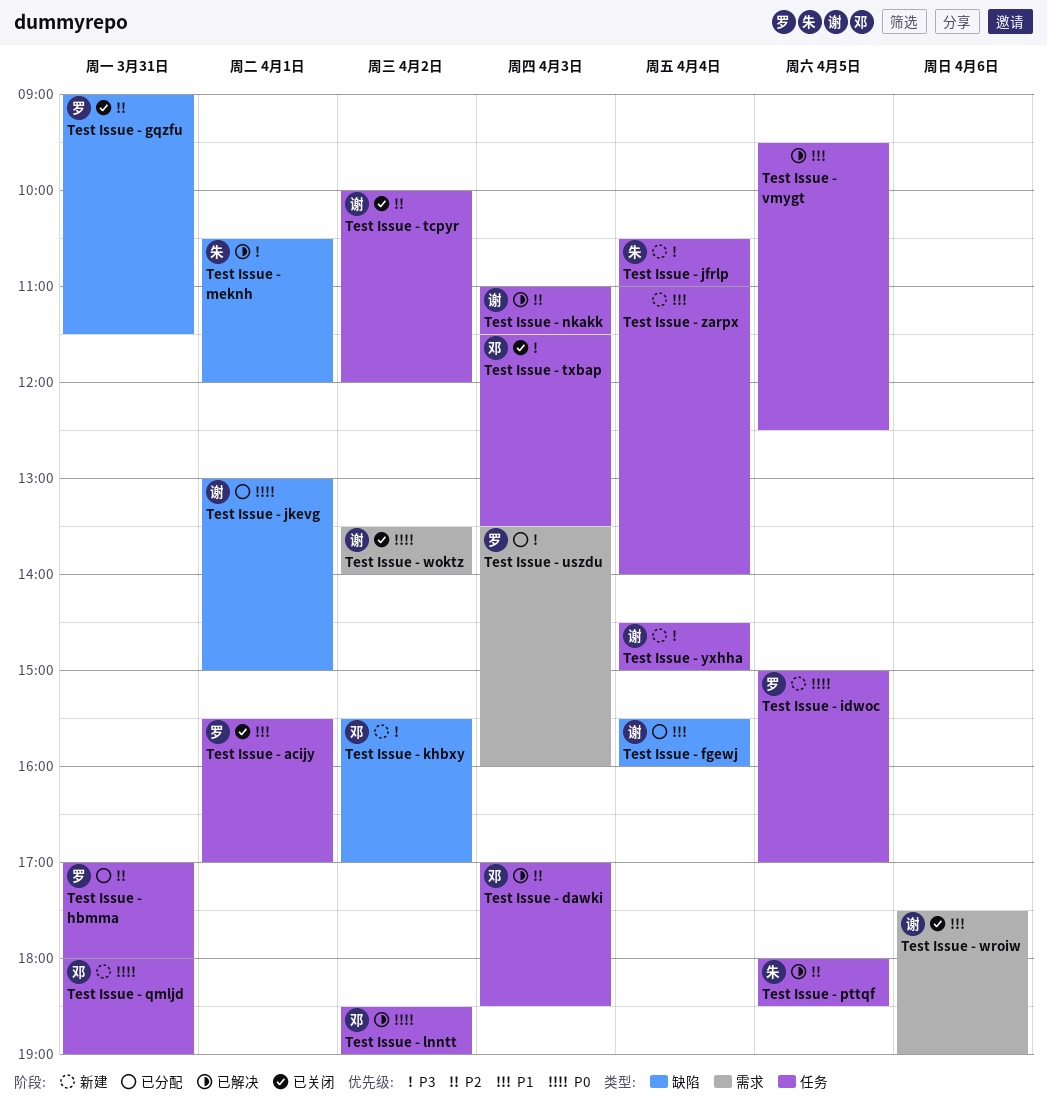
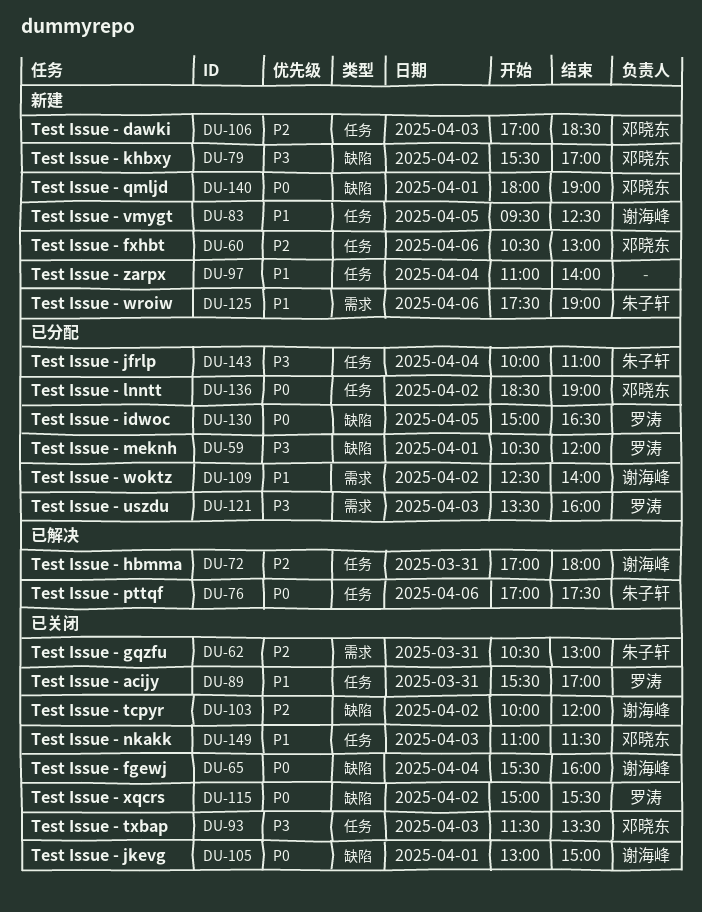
Test Issue - acijy, day: Apr 1 -> Mar 31
Test Issue - dawki, status: 已解决 -> 新建
Test Issue - fgewj, status: 已分配 -> 已关闭
Test Issue - fgewj, priority: P1 -> P0
Test Issue - fxhbt: none -> present
Test Issue - gqzfu, owner: 罗涛 -> 朱子轩
Test Issue - gqzfu, label: 缺陷 -> 需求
Test Issue - gqzfu, begins: 09:00 -> 10:30
Test Issue - gqzfu, ends: 11:30 -> 13:00
Test Issue - hbmma, status: 已分配 -> 已解决
Test Issue - hbmma, owner: 罗涛 -> 谢海峰
Test Issue - idwoc, status: 新建 -> 已分配
Test Issue - idwoc, label: 任务 -> 缺陷
Test Issue - idwoc, ends: 17:00 -> 16:30
Test Issue - jfrlp, status: 新建 -> 已分配
Test Issue - jfrlp, begins: 10:30 -> 10:00
Test Issue - jkevg, status: 已分配 -> 已关闭
Test Issue - lnntt, status: 已解决 -> 已分配
Test Issue - meknh, status: 已解决 -> 已分配
Test Issue - meknh, owner: 朱子轩 -> 罗涛
Test Issue - nkakk, status: 已解决 -> 已关闭
Test Issue - nkakk, owner: 谢海峰 -> 邓晓东
Test Issue - nkakk, priority: P2 -> P1
Test Issue - pttqf, priority: P2 -> P0
Test Issue - pttqf, day: Apr 5 -> Apr 6
Test Issue - pttqf, begins: 18:00 -> 17:00
Test Issue - pttqf, ends: 18:30 -> 17:30
Test Issue - qmljd, label: 任务 -> 缺陷
Test Issue - qmljd, day: Mar 31 -> Apr 1
Test Issue - tcpyr, label: 任务 -> 缺陷
Test Issue - vmygt, status: 已解决 -> 新建
Test Issue - vmygt, owner: none -> 谢海峰
Test Issue - woktz, status: 已关闭 -> 已分配
Test Issue - woktz, priority: P0 -> P1
Test Issue - woktz, begins: 13:30 -> 12:30
Test Issue - wroiw, status: 已关闭 -> 新建
Test Issue - wroiw, owner: 谢海峰 -> 朱子轩
Test Issue - xqcrs: none -> present
Test Issue - yxhha: present -> none

